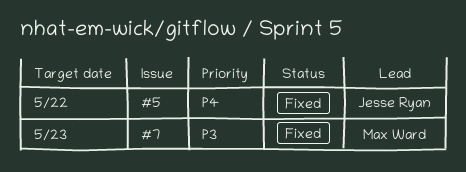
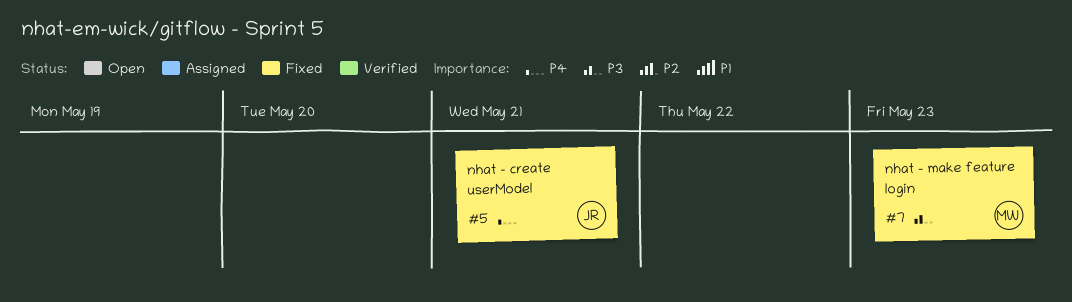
#5, due: May 22 -> May 21

